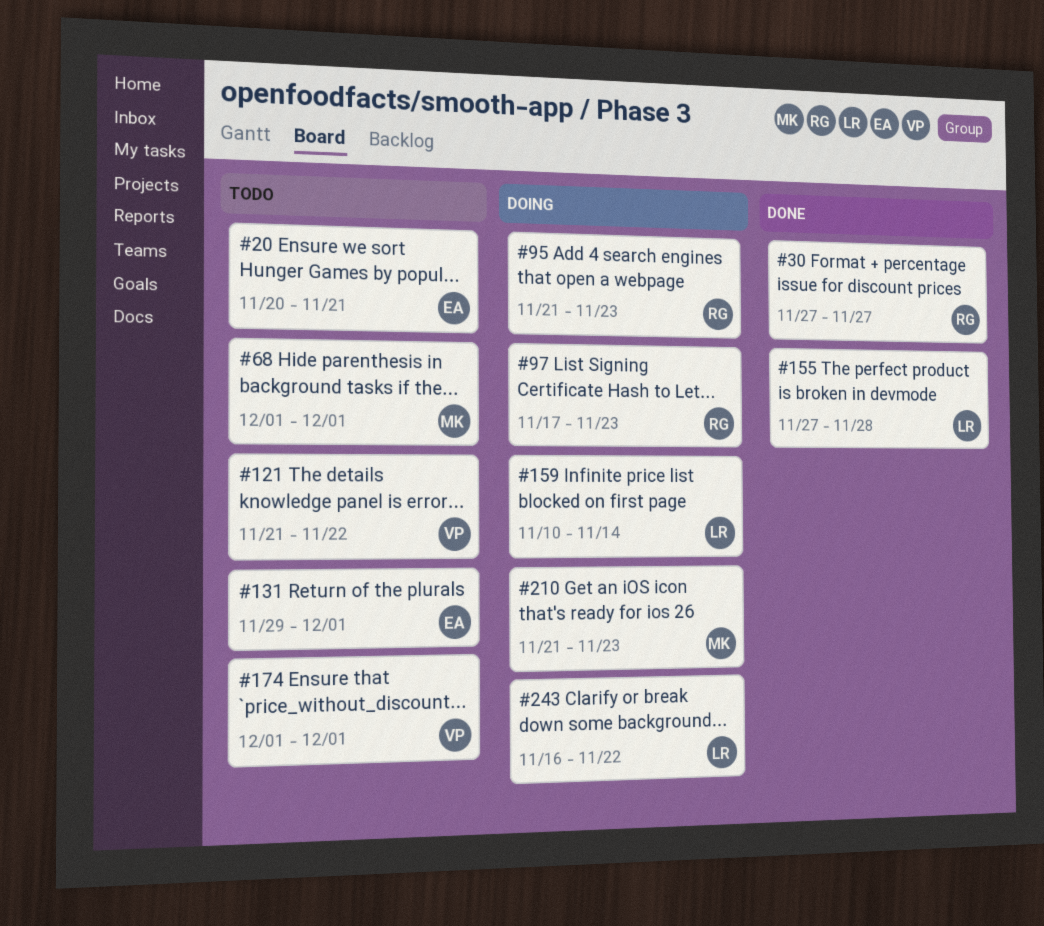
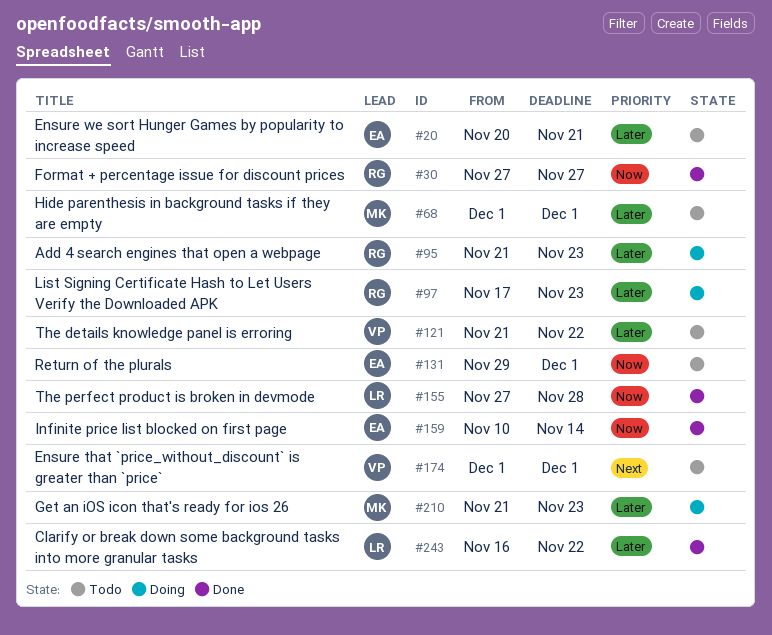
#159, status: Doing -> Done
#159, owner: LR -> EA
#243, status: Doing -> Done

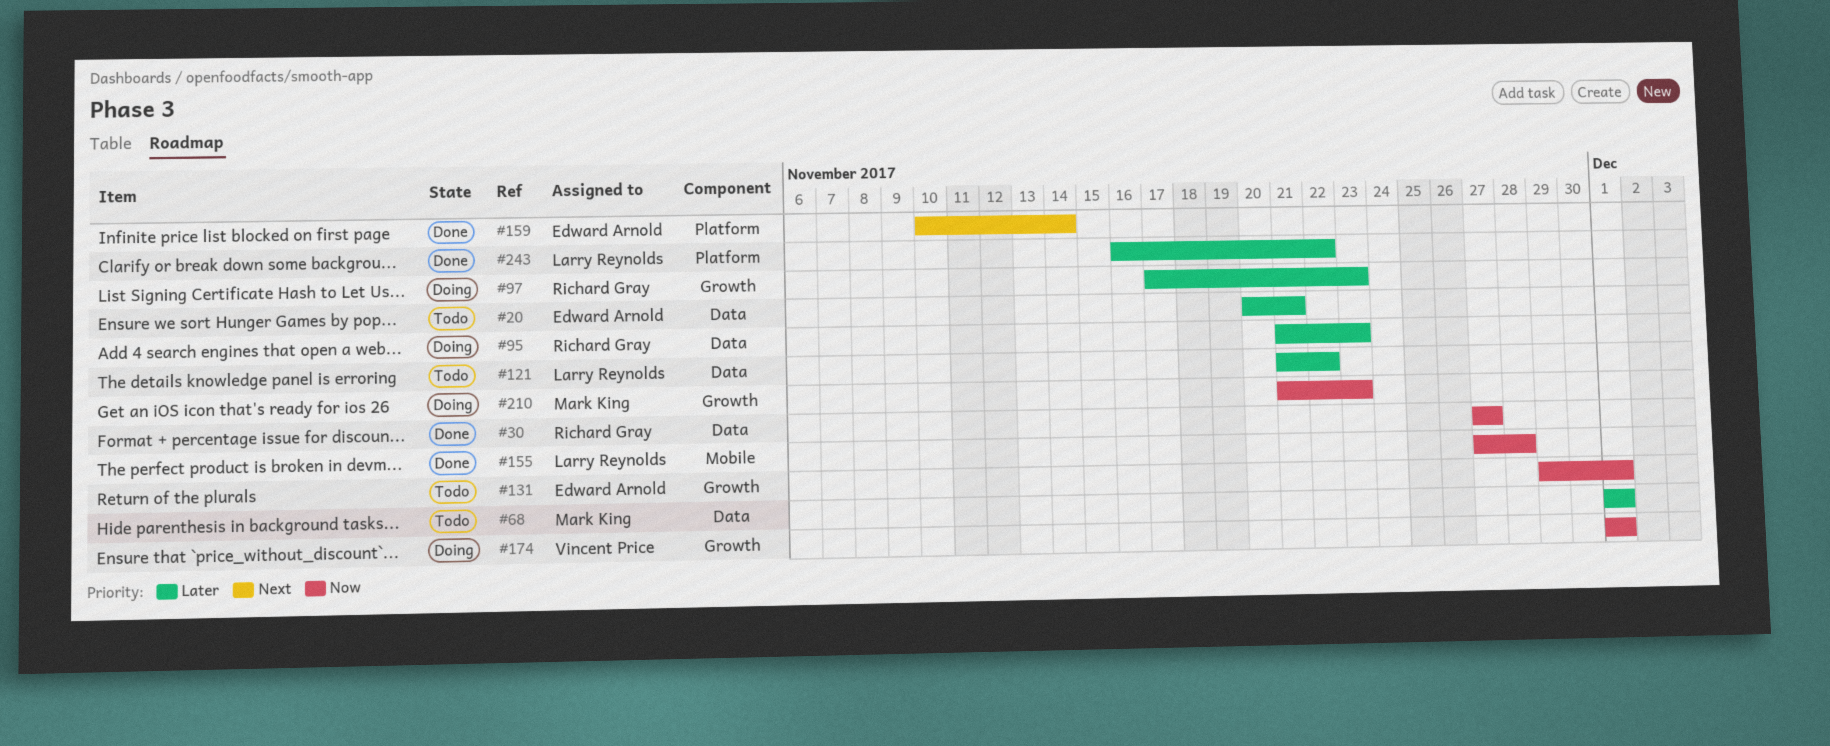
#121, owner: Vincent Price -> Larry Reynolds
#159, priority: Now -> Next
#174, status: Todo -> Doing
#174, priority: Next -> Now
#210, priority: Later -> Now

